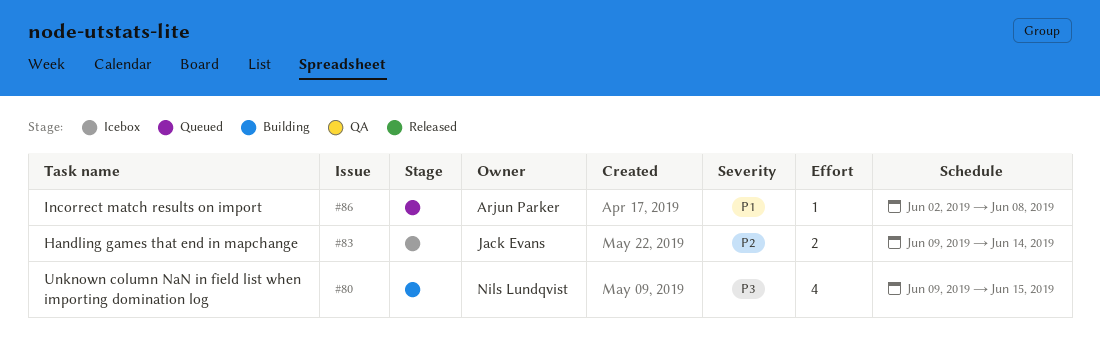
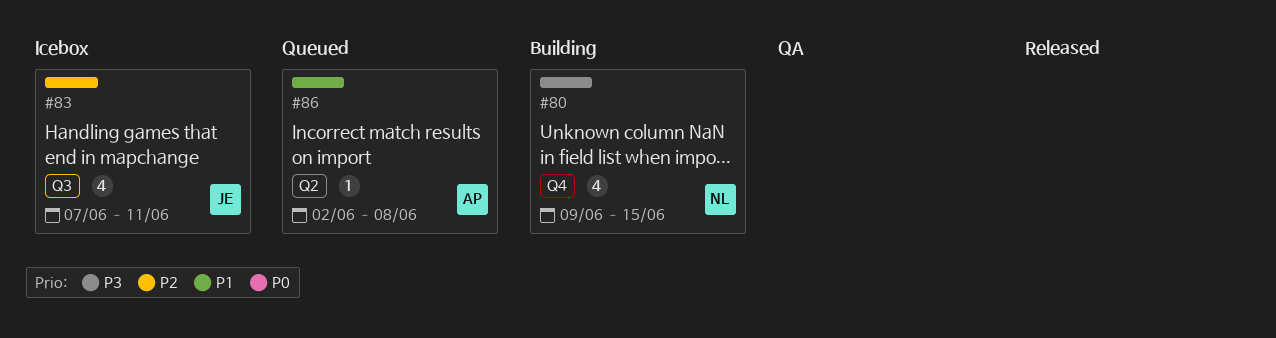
#83, estimate: 2 -> 4
#83, start: Jun 9 -> Jun 7
#83, due: Jun 14 -> Jun 11

